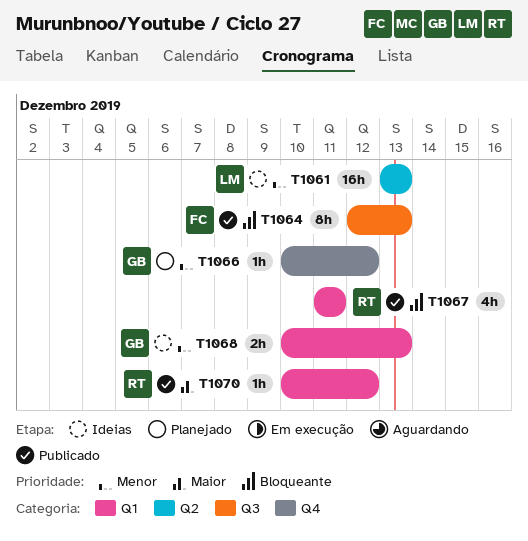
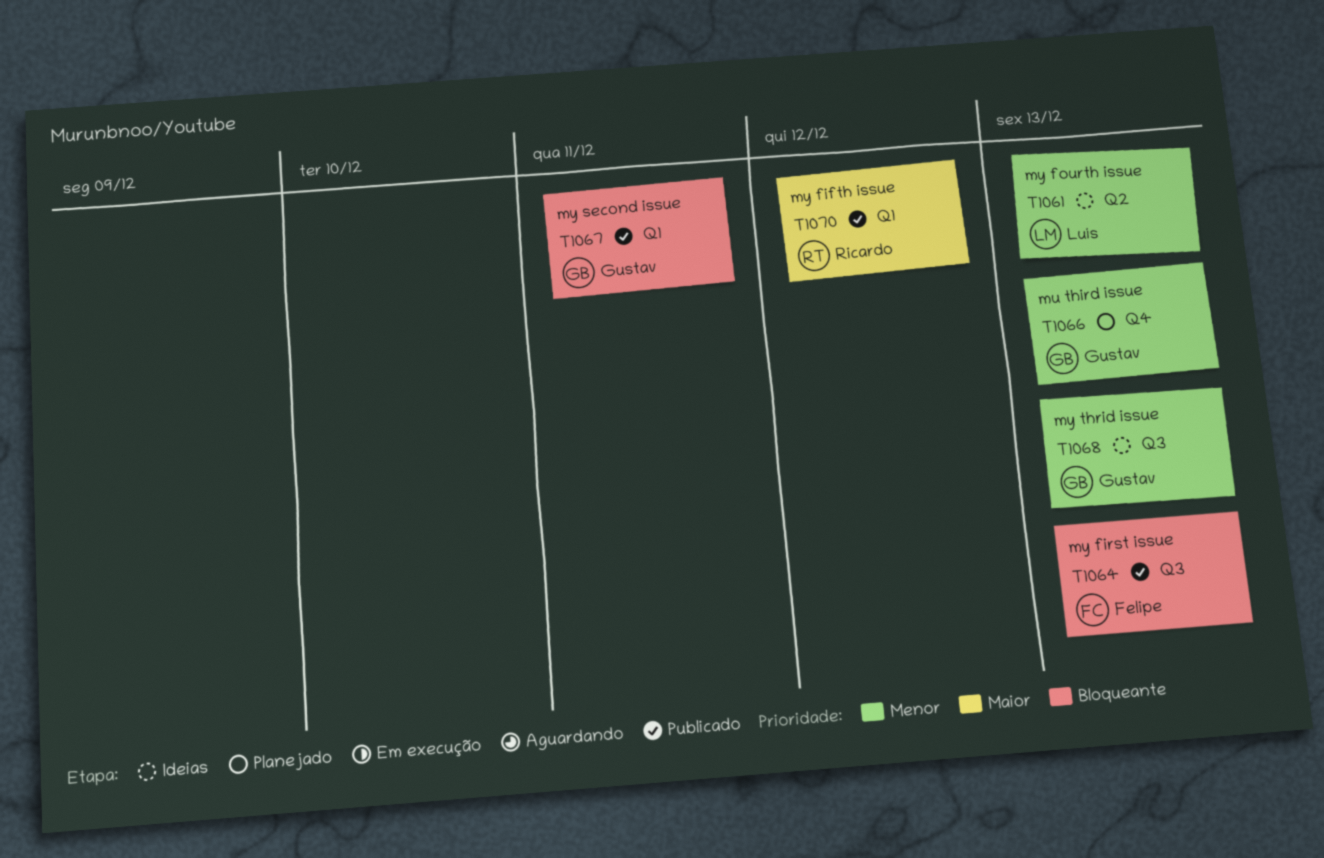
T1066, due: Dec 12 -> Dec 13
T1067, owner: Ricardo -> Gustav
T1068, label: Q1 -> Q3

